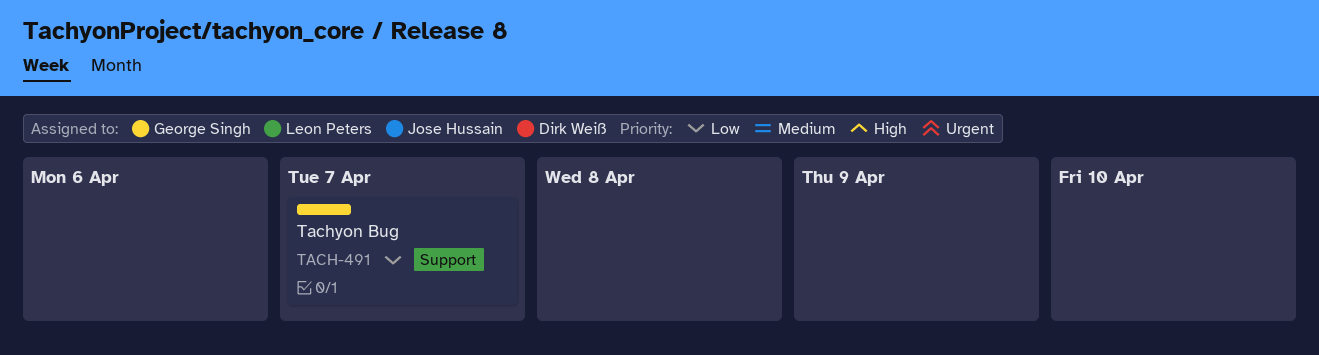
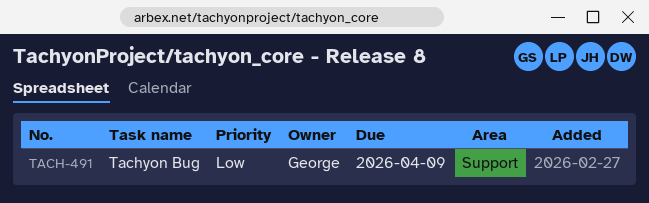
TACH-491, due: Apr 7 -> Apr 9

